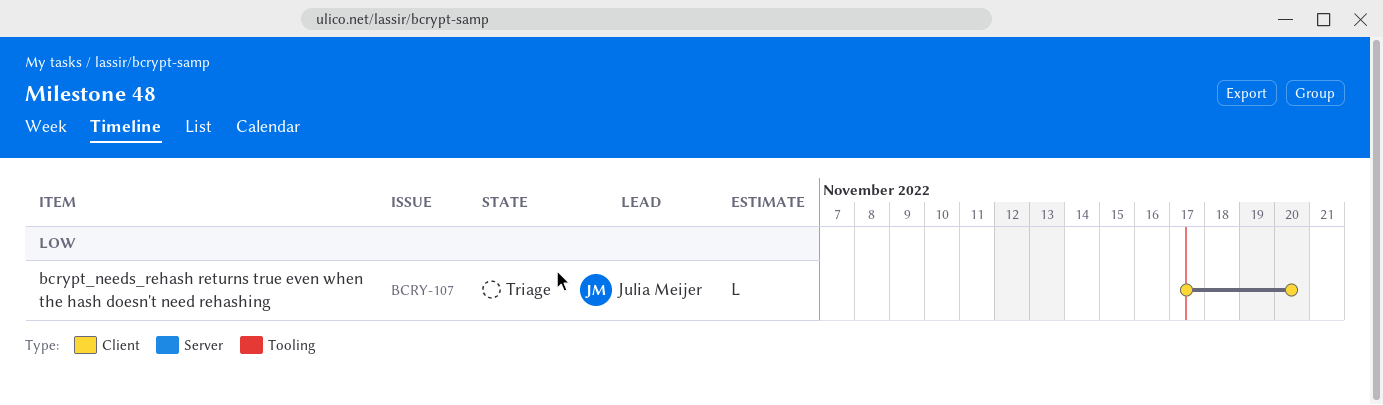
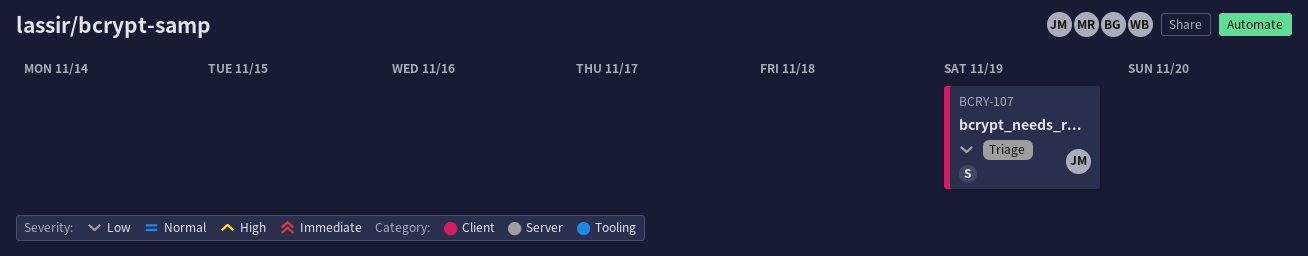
BCRY-107, estimate: L -> S
BCRY-107, due: Nov 20 -> Nov 19

